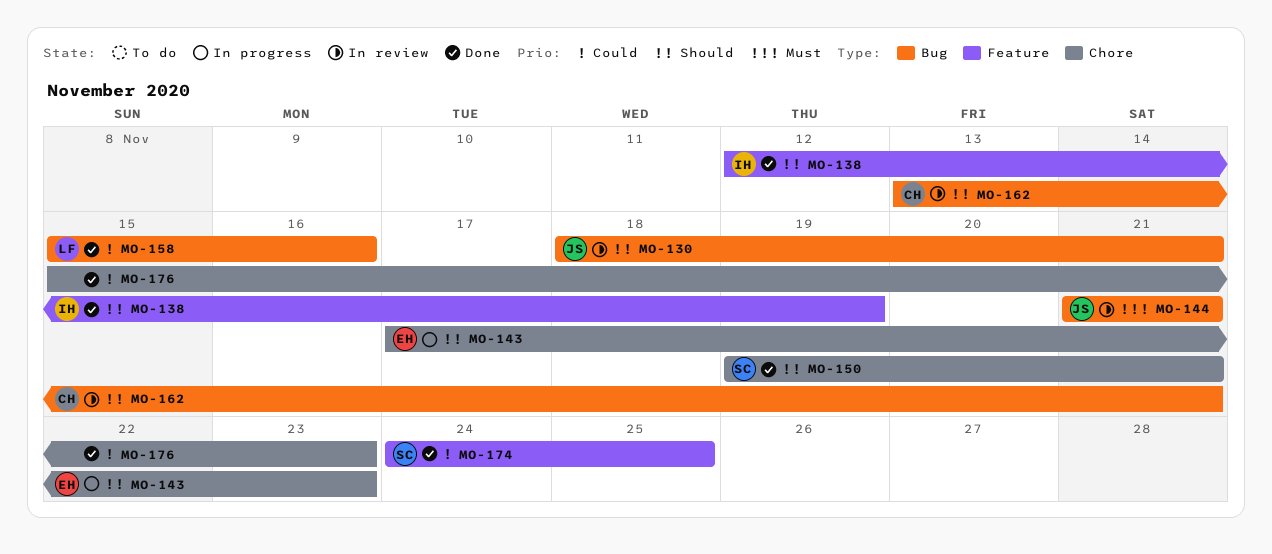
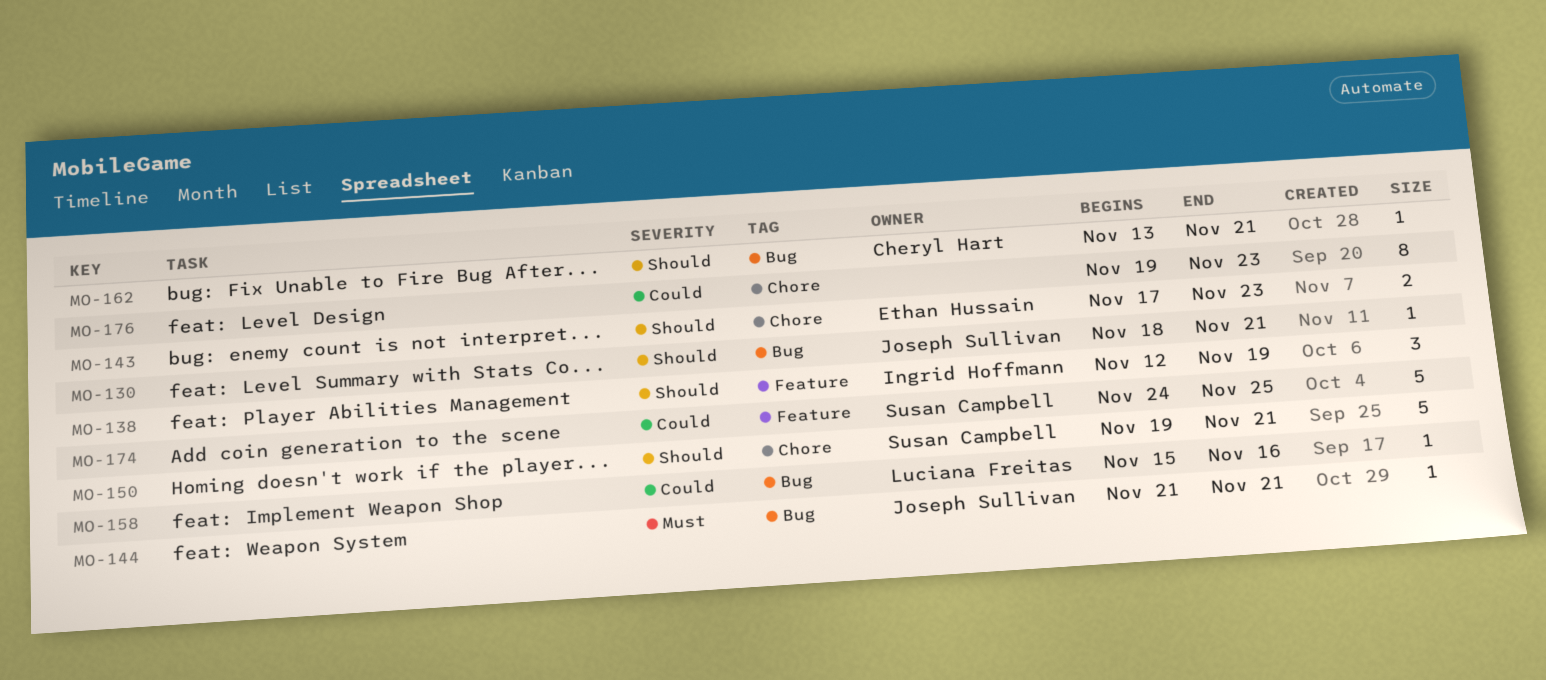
MO-176, start: Nov 15 -> Nov 19

